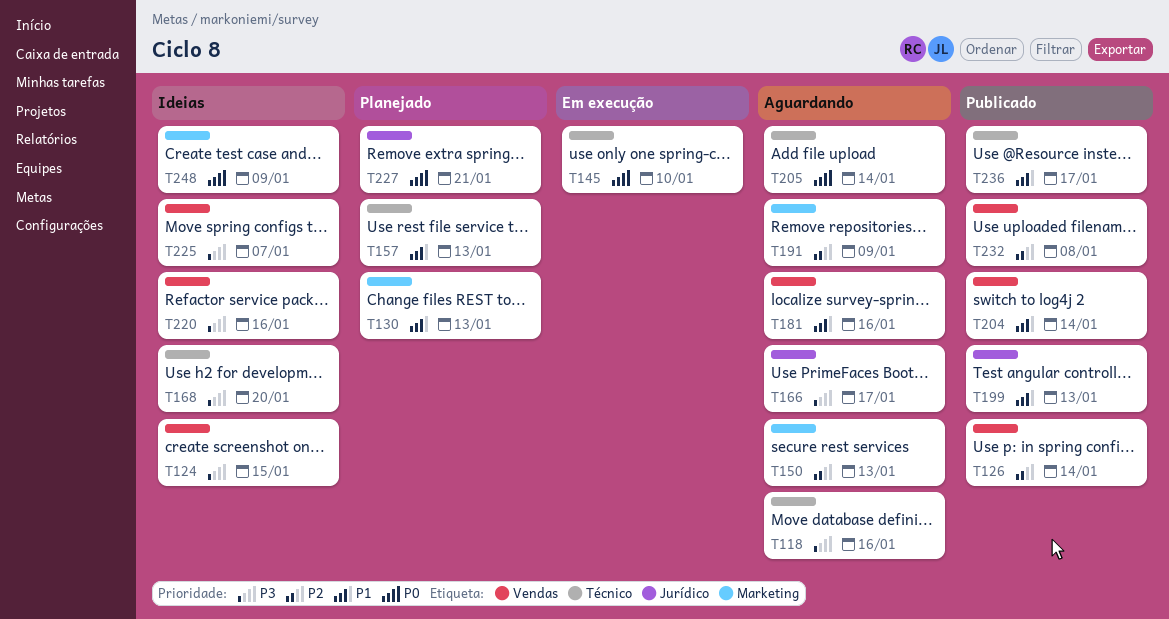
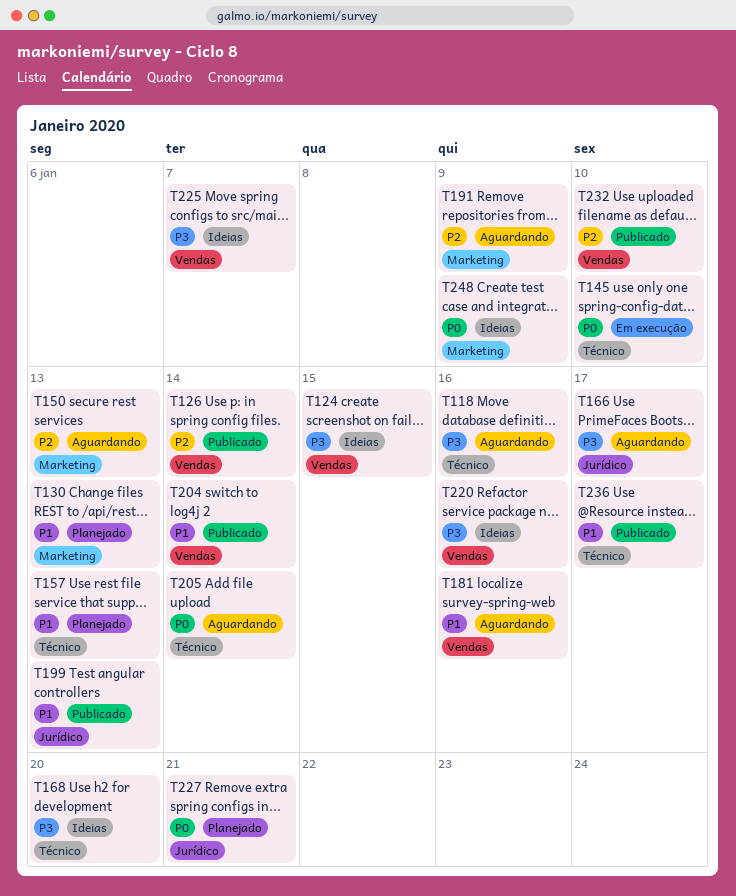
T232, due: Jan 8 -> Jan 10

